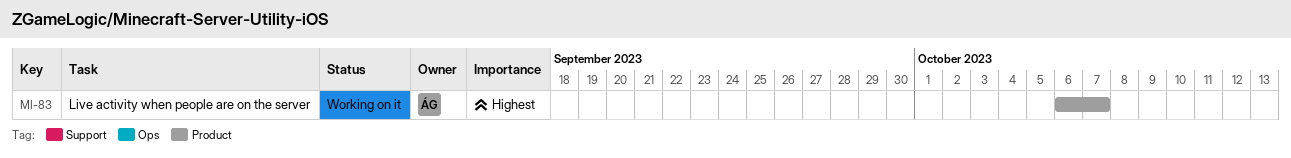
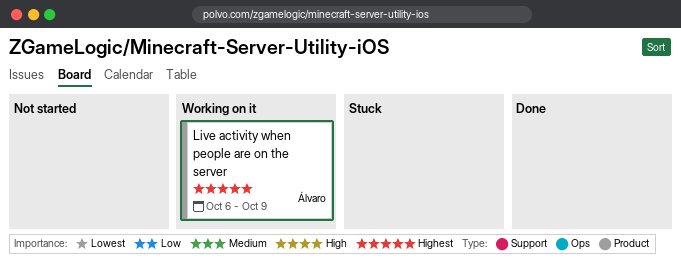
Live activity when people are on the server, due: Oct 7 -> Oct 9

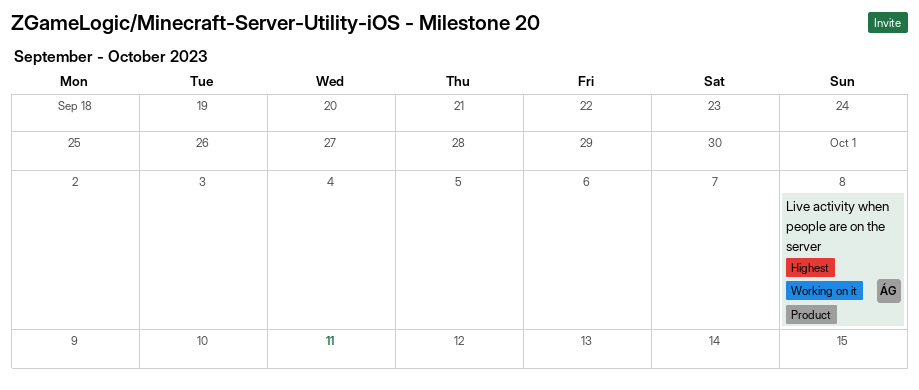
Live activity when people are on the server, due: Oct 9 -> Oct 8

